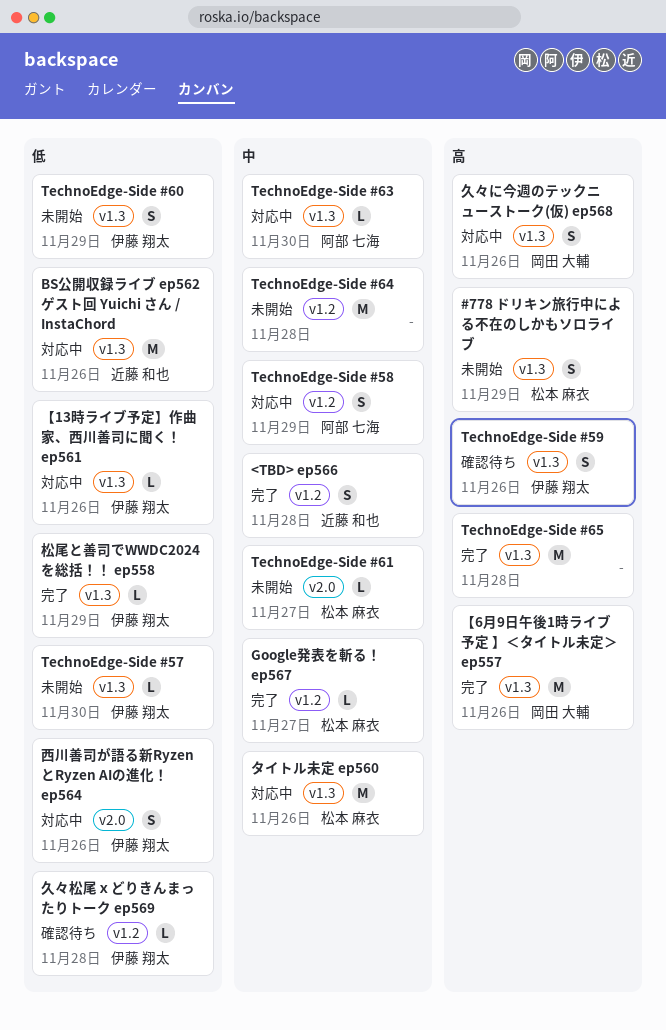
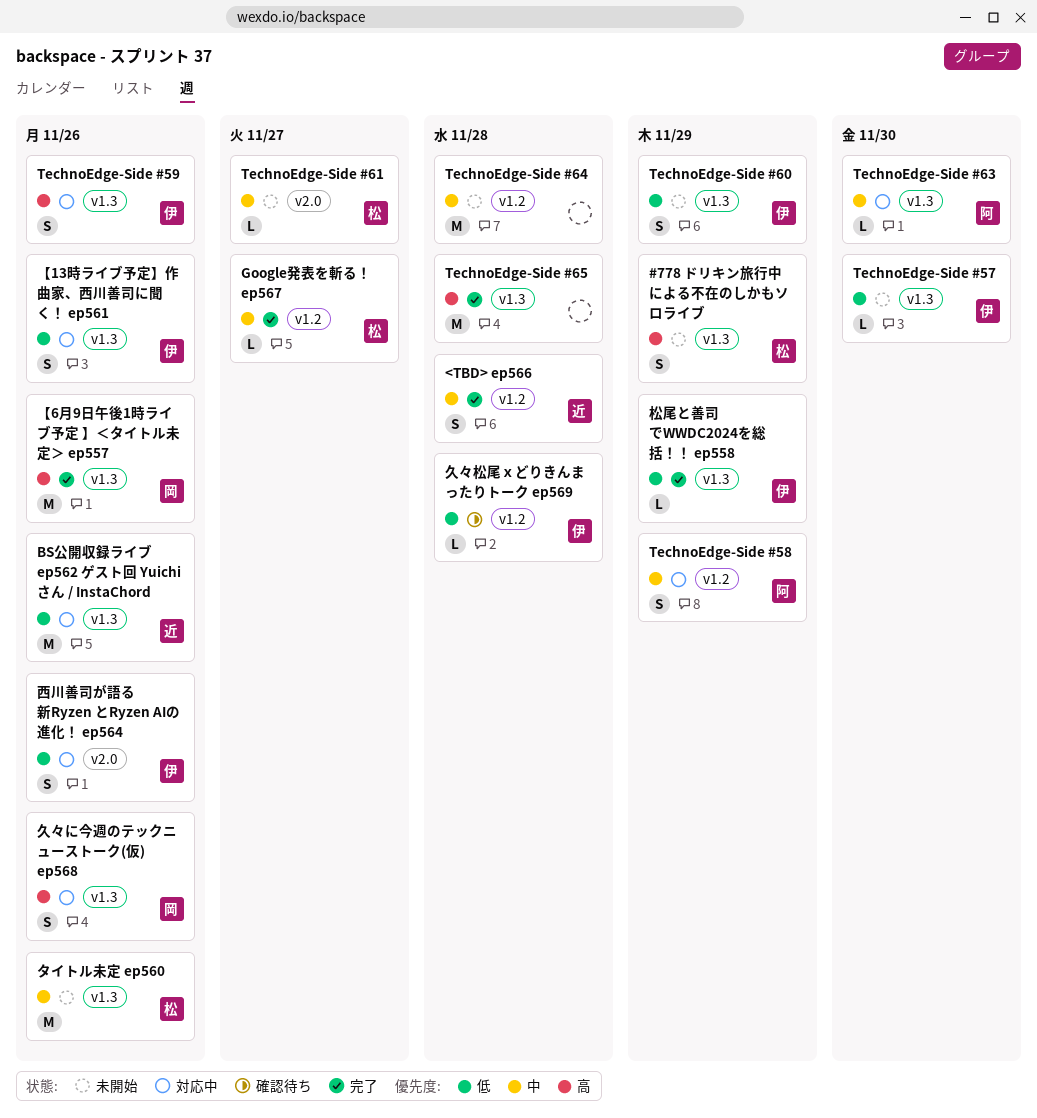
TechnoEdge-Side #59, status: 確認待ち -> 対応中
【13時ライブ予定】作曲家、西川善司に聞く！ ep561, estimate: L -> S
タイトル未定 ep560, status: 対応中 -> 未開始

